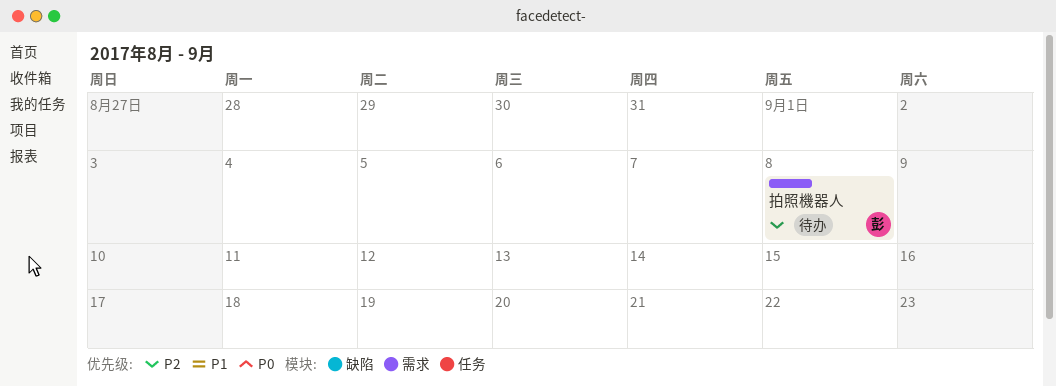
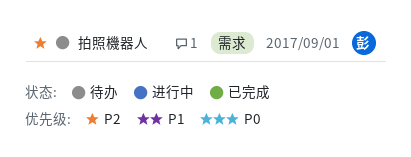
拍照機器人, due: Sep 8 -> Sep 1

